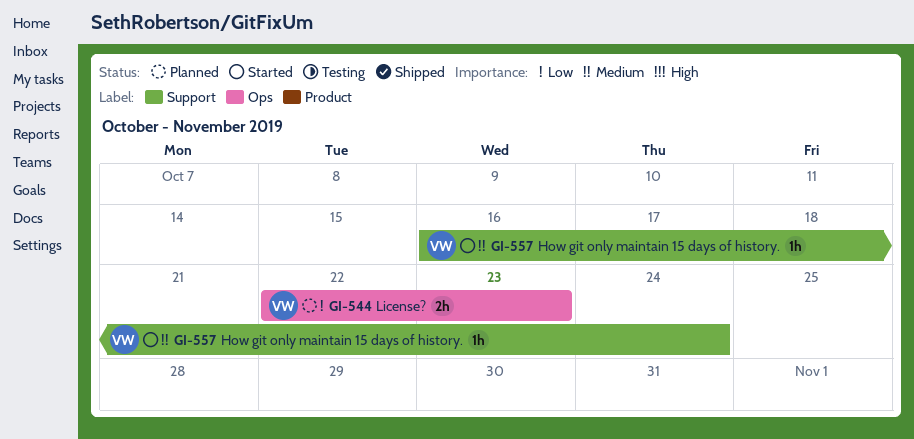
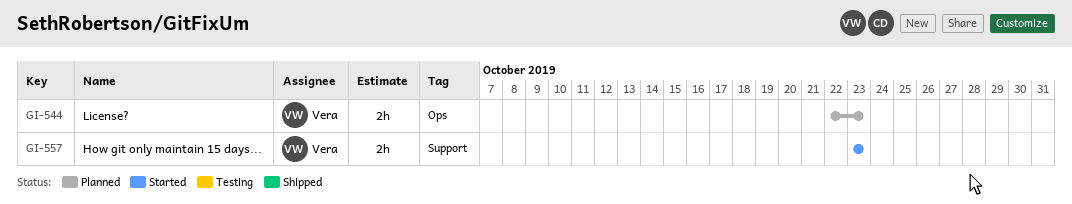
GI-557, estimate: 1h -> 2h
GI-557, start: Oct 16 -> Oct 23
GI-557, due: Oct 24 -> Oct 23

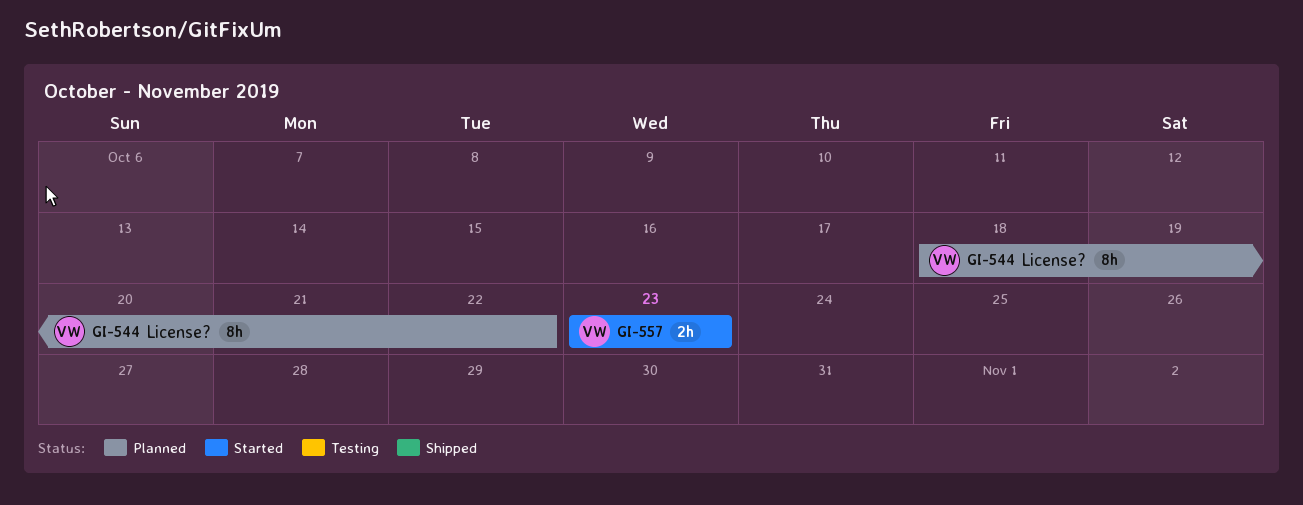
GI-544, estimate: 2h -> 8h
GI-544, start: Oct 22 -> Oct 18
GI-544, due: Oct 23 -> Oct 22

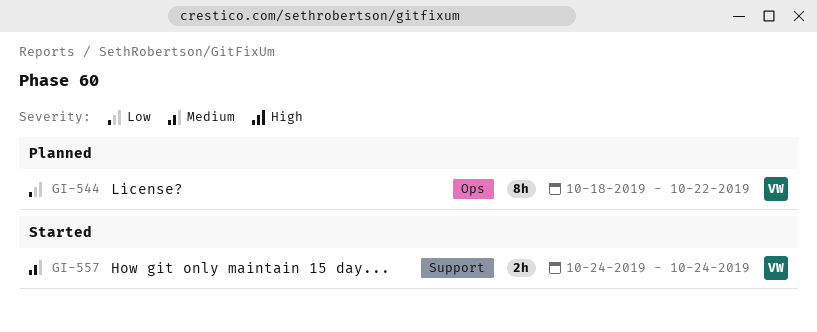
GI-557, start: Oct 23 -> Oct 24
GI-557, due: Oct 23 -> Oct 24

